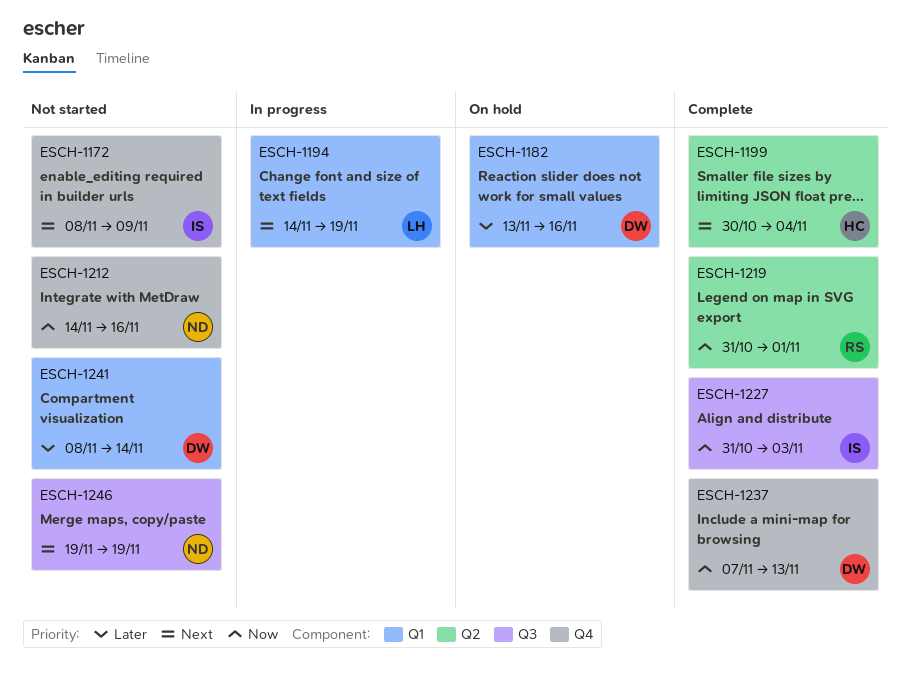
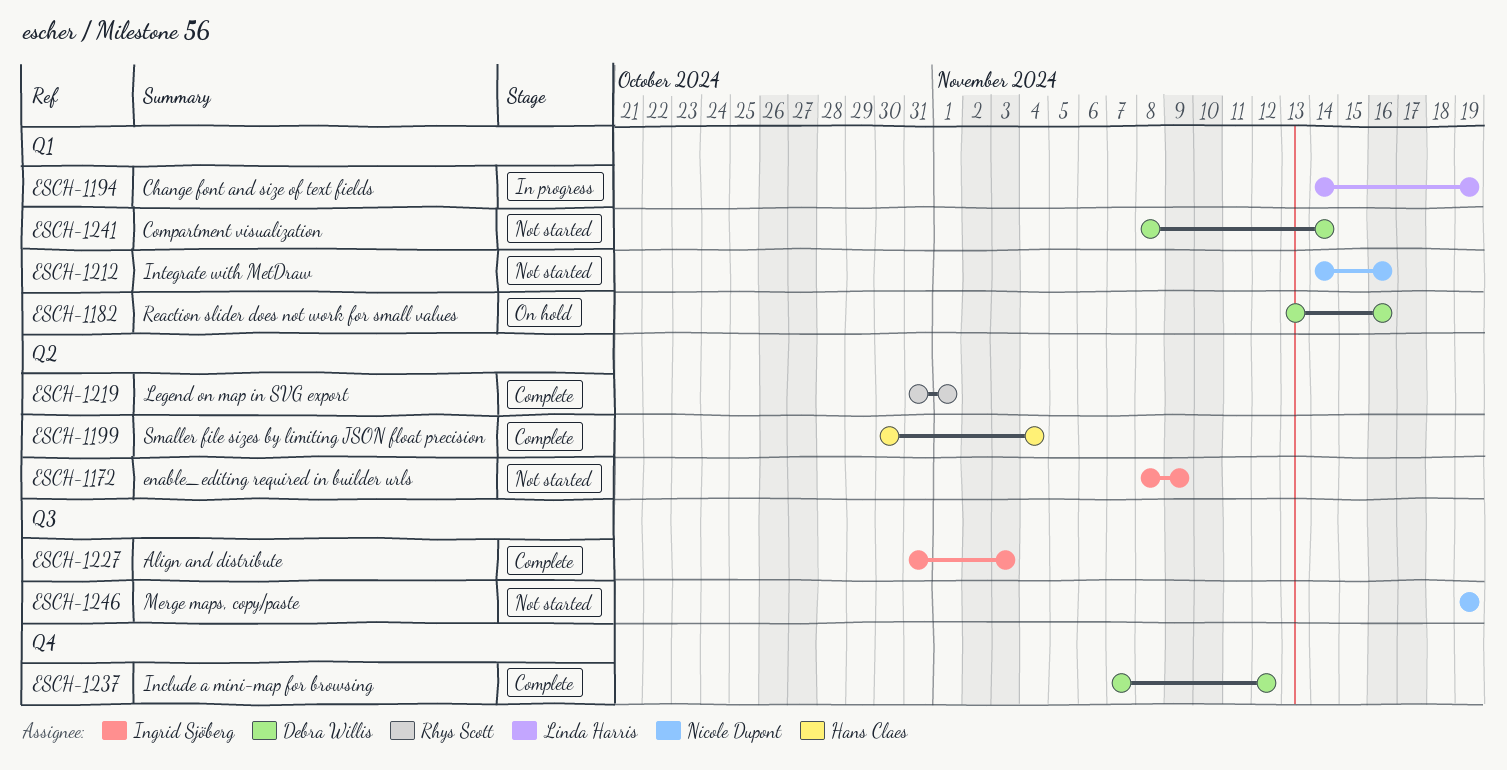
ESCH-1172, label: Q4 -> Q2
ESCH-1212, label: Q4 -> Q1
ESCH-1237, due: Nov 13 -> Nov 12

